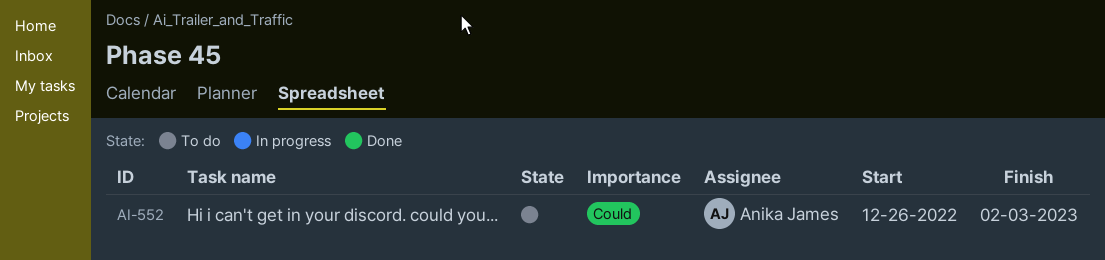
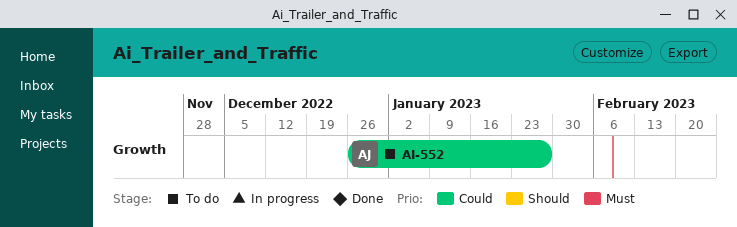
AI-552, due: Feb 3 -> Jan 27

